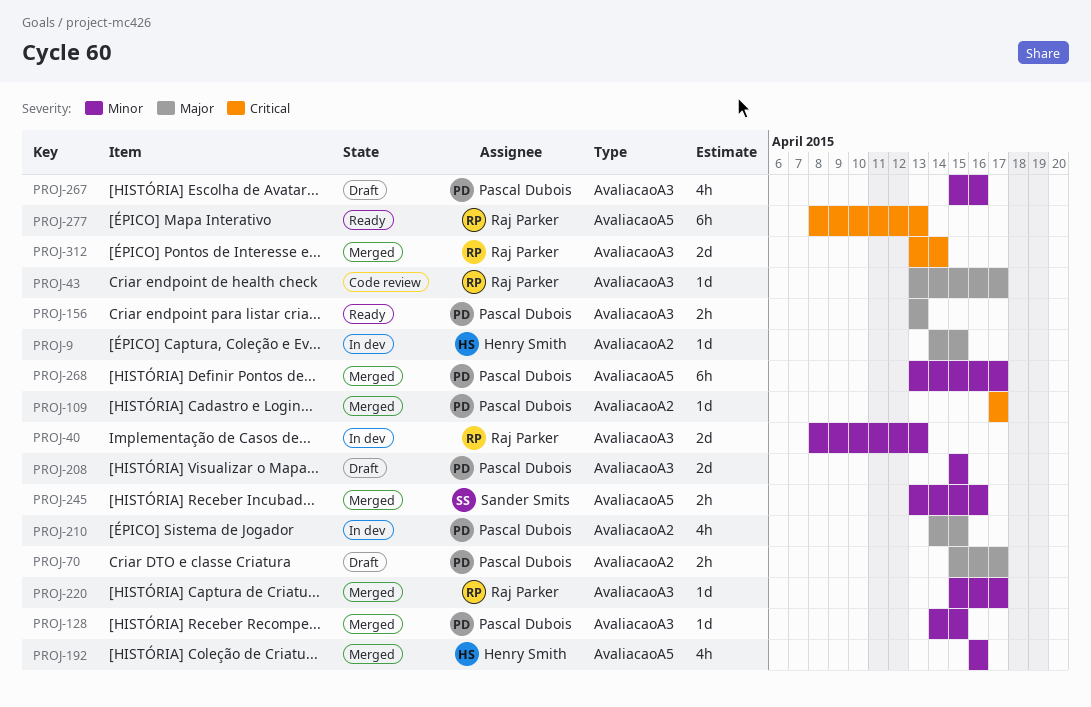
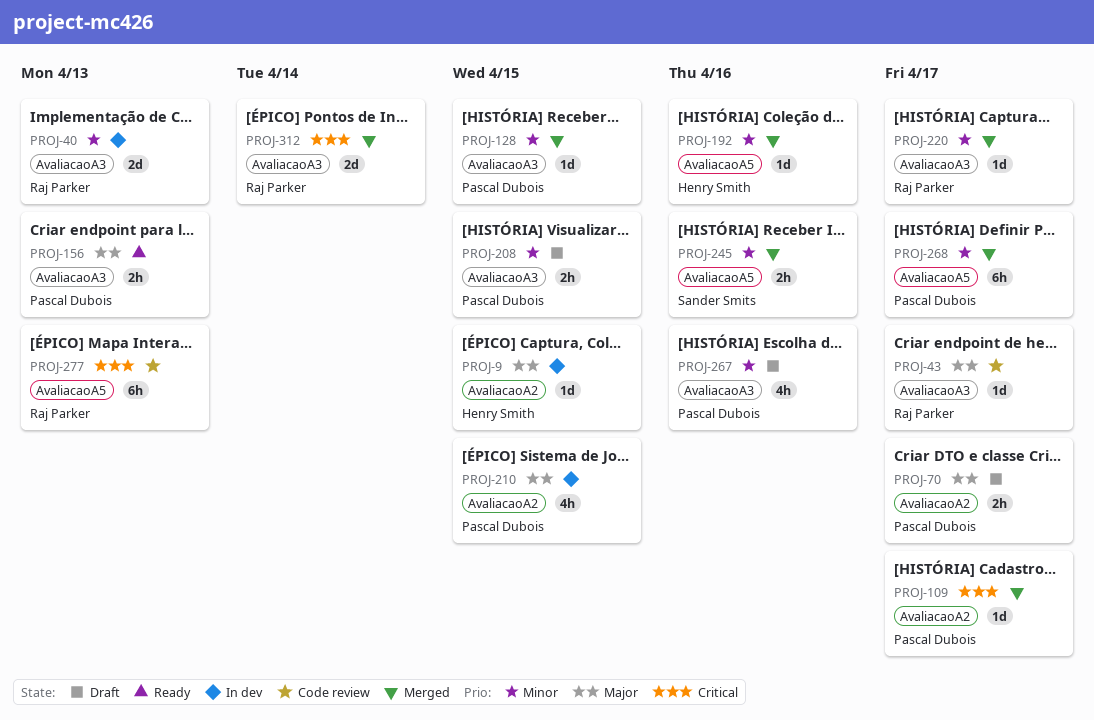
PROJ-192, estimate: 4h -> 1d
PROJ-208, estimate: 2d -> 2h
PROJ-277, status: Ready -> Code review

